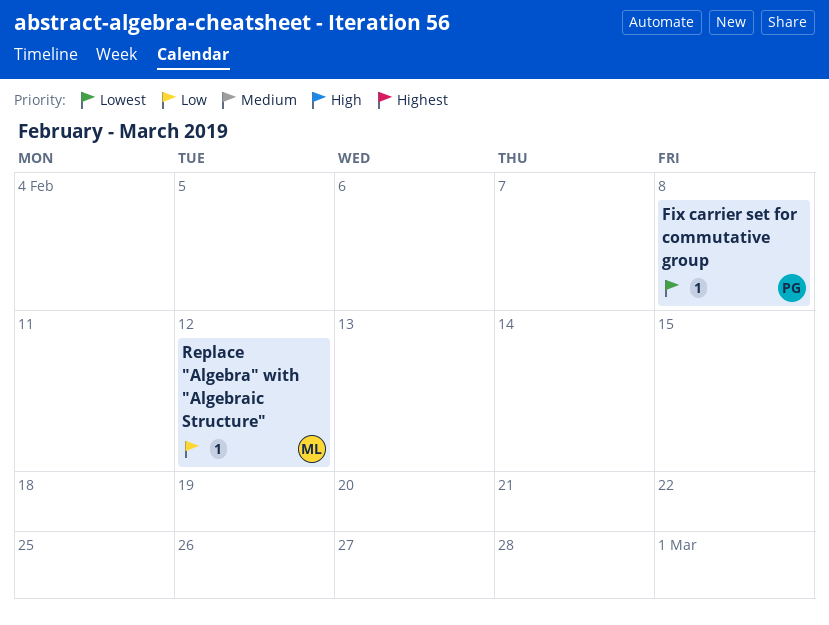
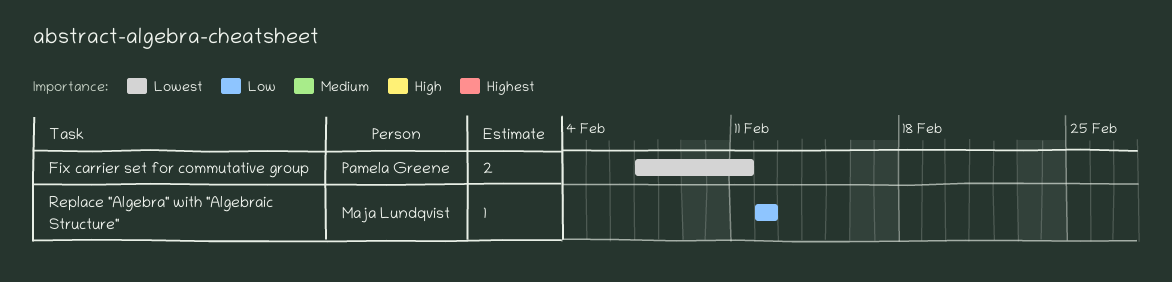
Fix carrier set for commutative group, estimate: 1 -> 2
Fix carrier set for commutative group, due: Feb 8 -> Feb 11

